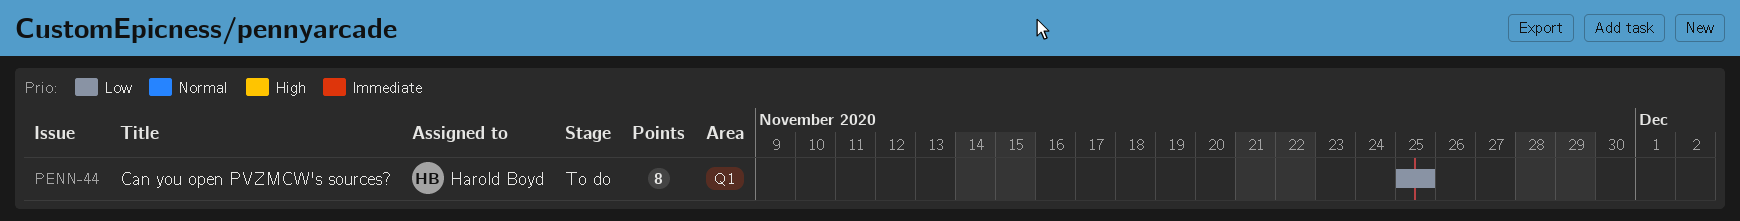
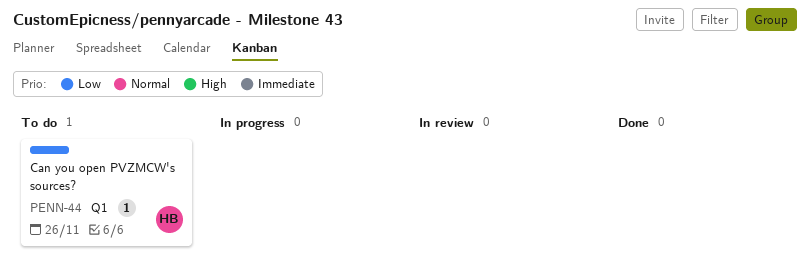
PENN-44, estimate: 8 -> 1
PENN-44, due: Nov 25 -> Nov 26

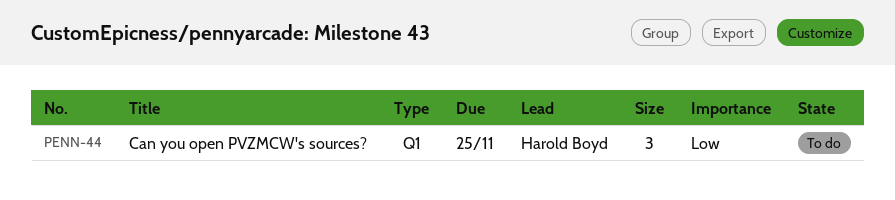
PENN-44, estimate: 1 -> 3
PENN-44, due: Nov 26 -> Nov 25

